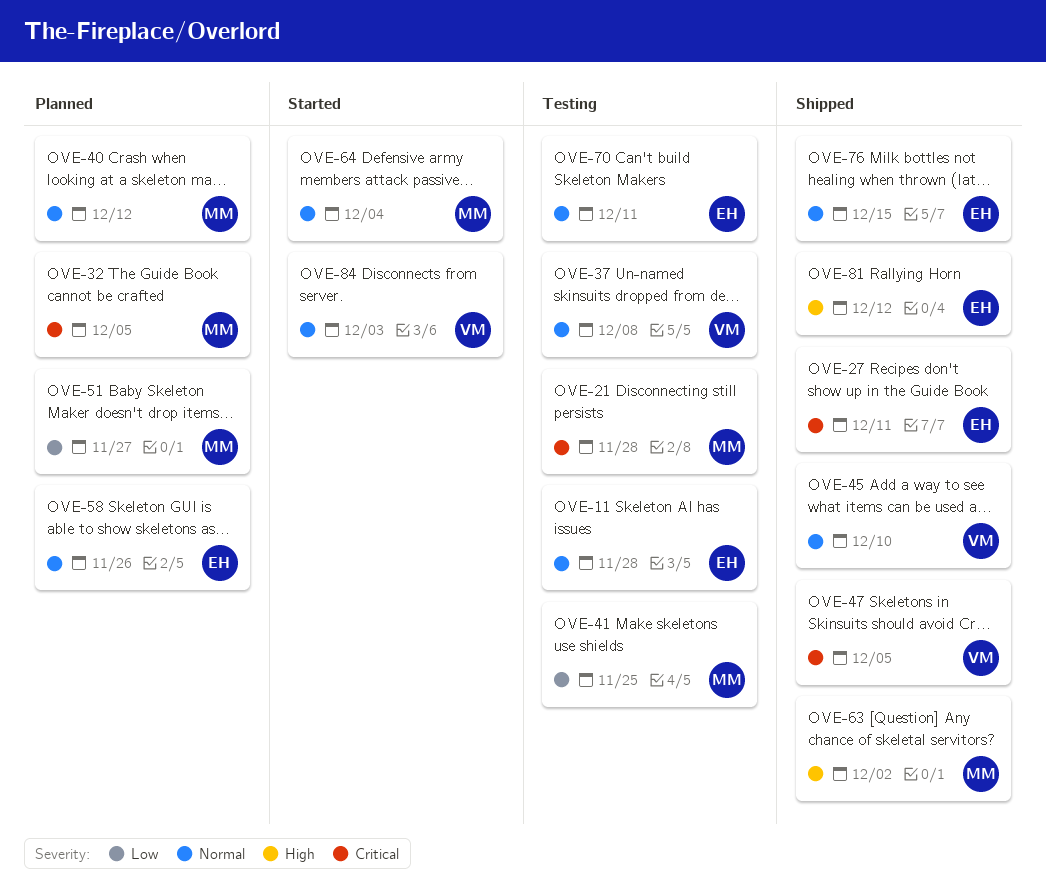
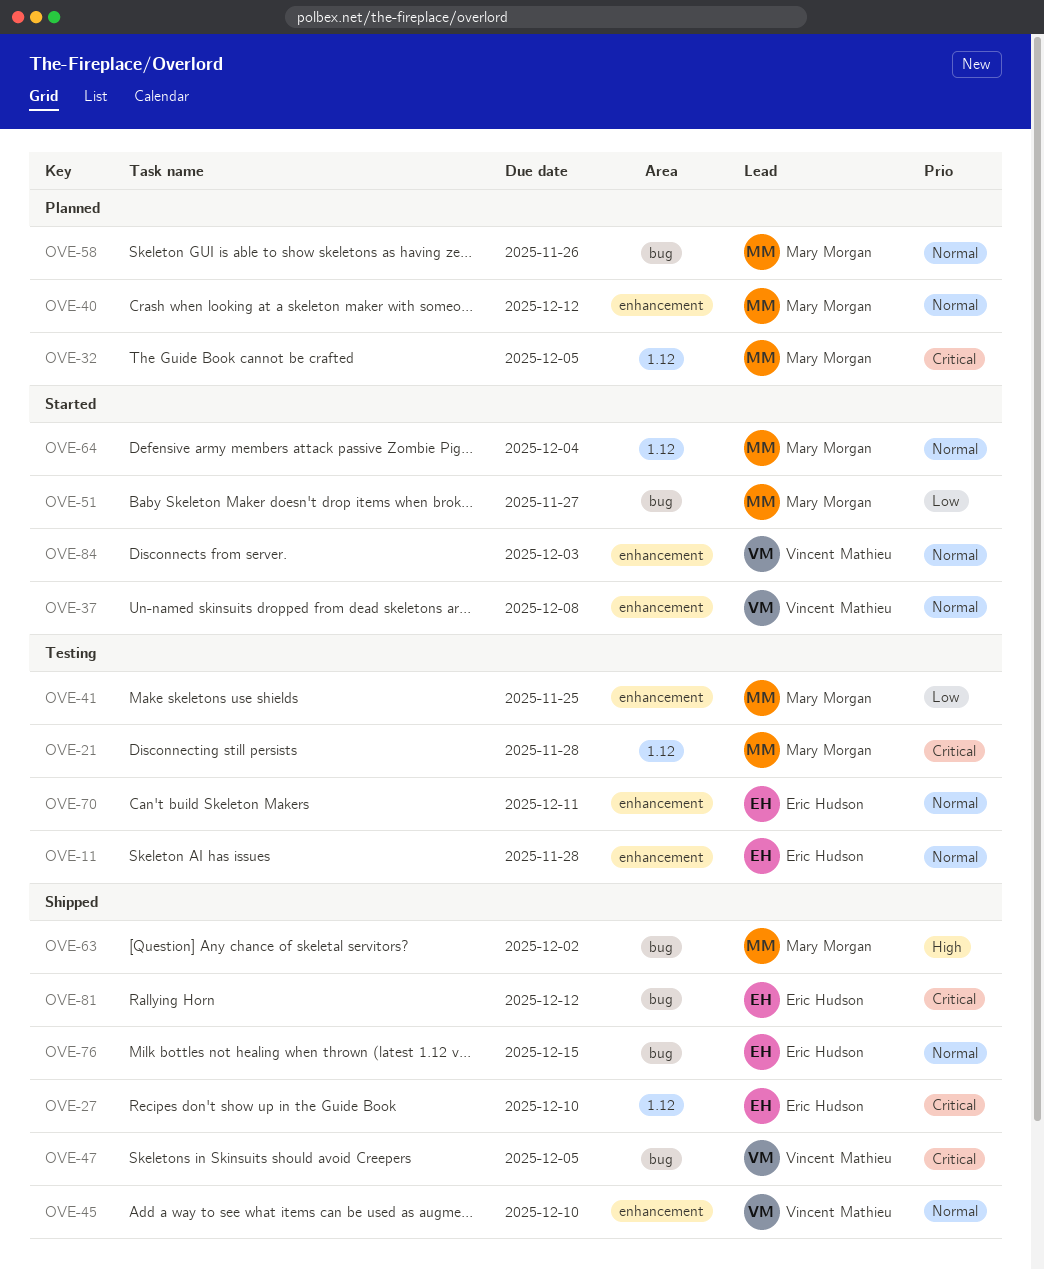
OVE-27, due: Dec 11 -> Dec 10
OVE-37, status: Testing -> Started
OVE-51, status: Planned -> Started
OVE-58, owner: Eric Hudson -> Mary Morgan
OVE-81, priority: High -> Critical

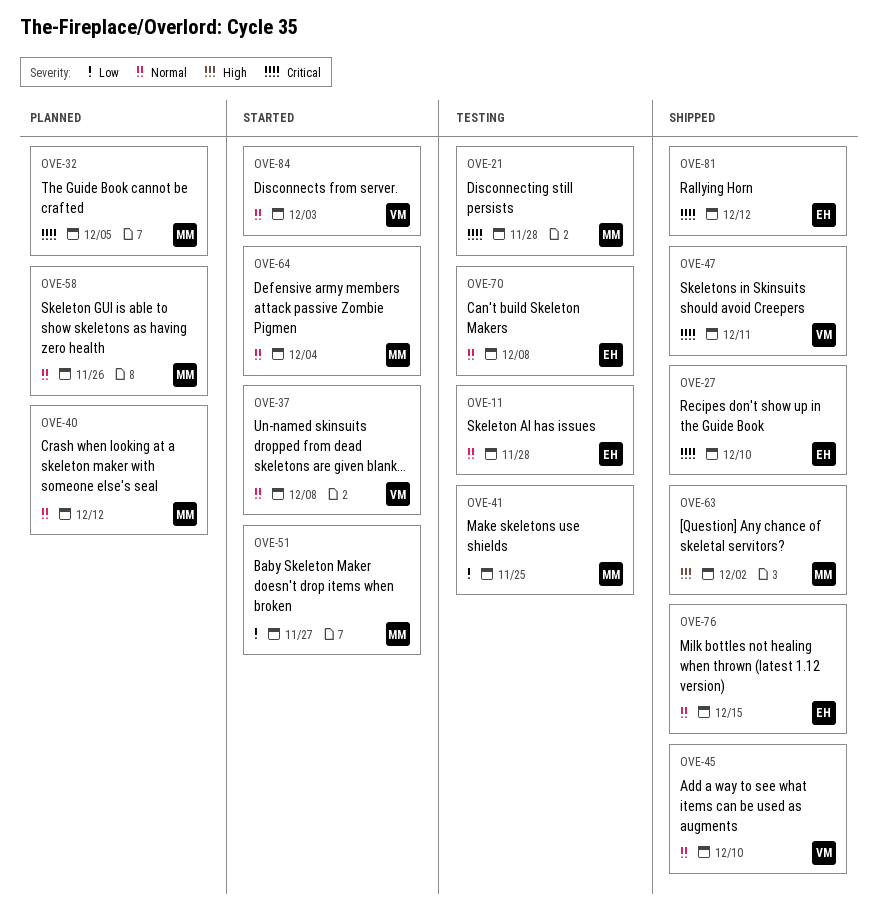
OVE-47, due: Dec 5 -> Dec 11
OVE-70, due: Dec 11 -> Dec 8

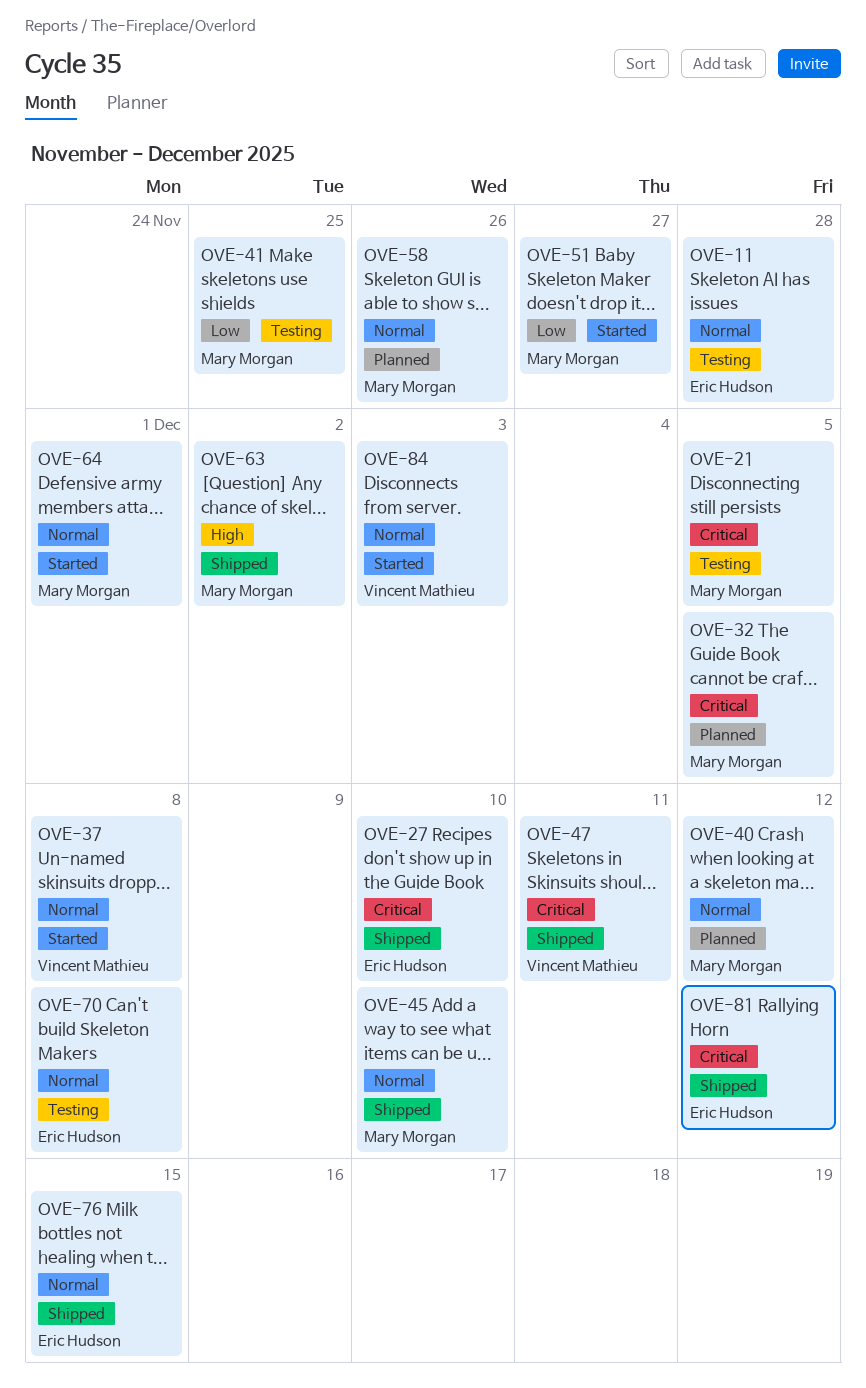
OVE-21, due: Nov 28 -> Dec 5
OVE-45, owner: Vincent Mathieu -> Mary Morgan
OVE-64, due: Dec 4 -> Dec 1

